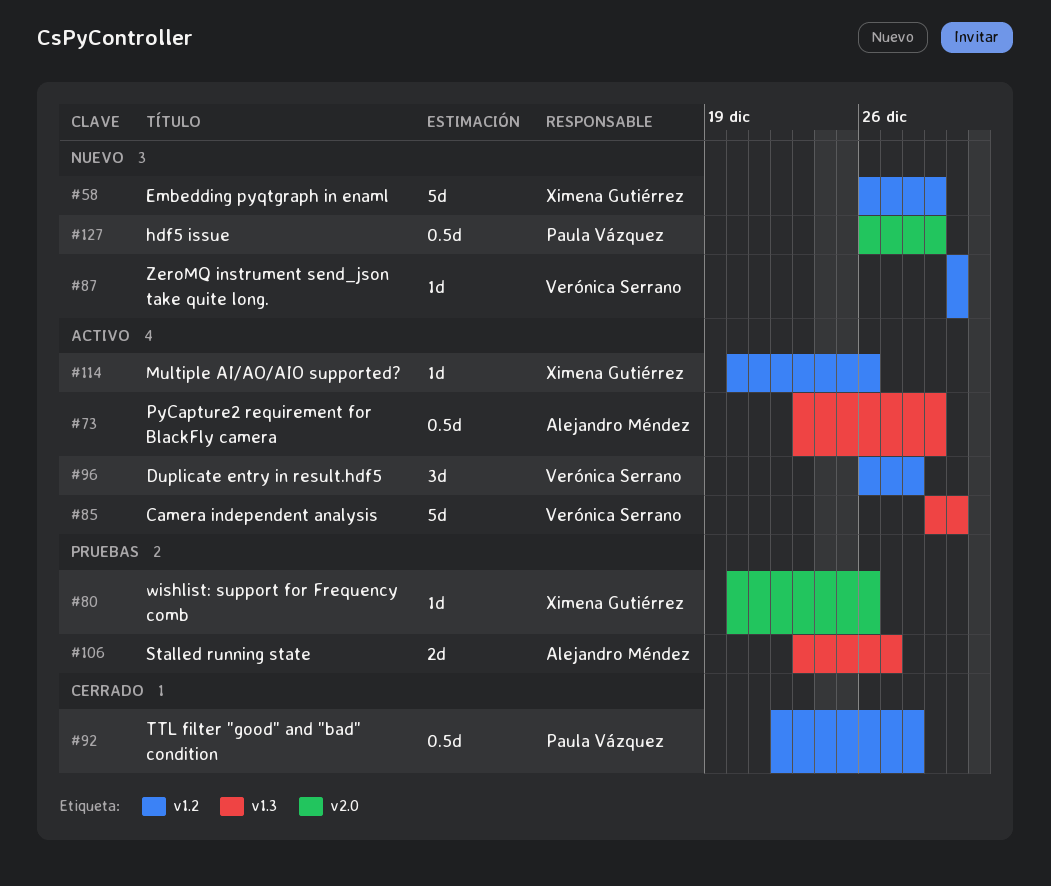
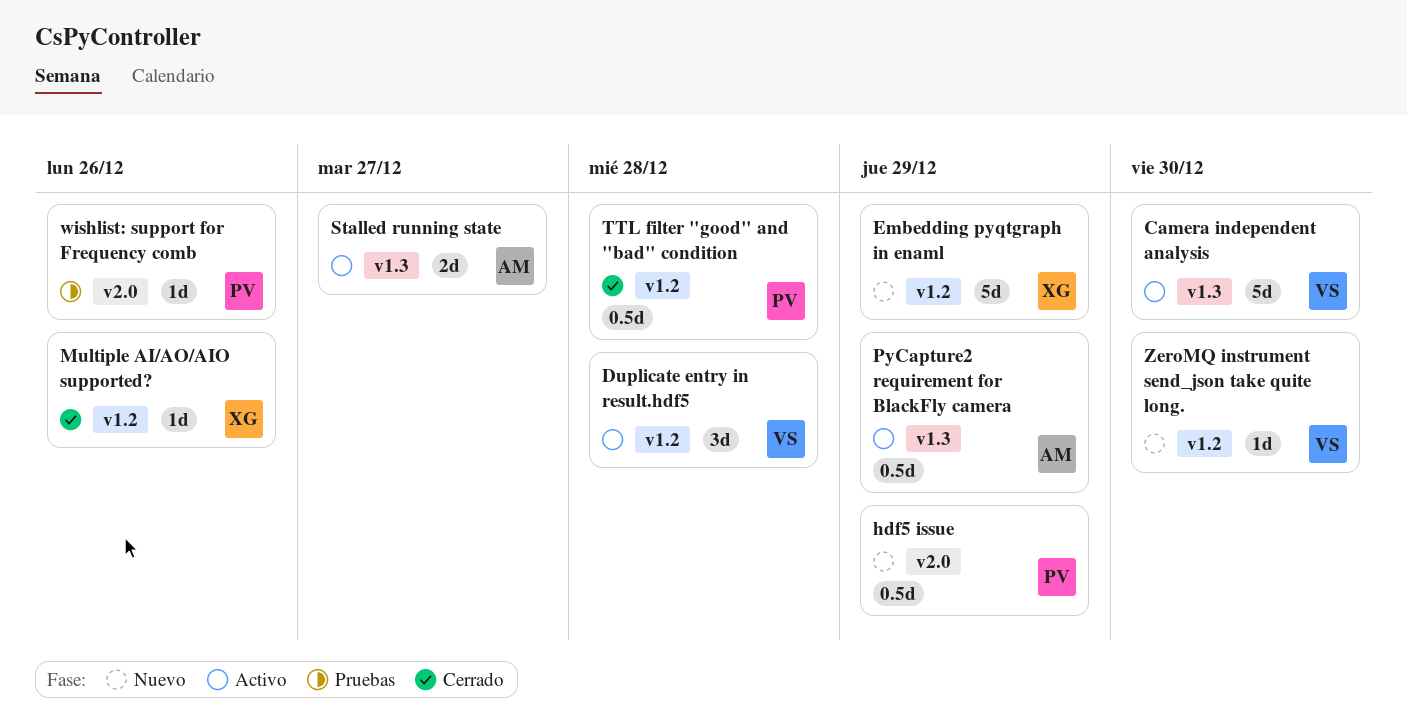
Multiple AI/AO/AIO supported?, status: Activo -> Cerrado
Stalled running state, status: Pruebas -> Activo
wishlist: support for Frequency comb, owner: Ximena Gutiérrez -> Paula Vázquez

